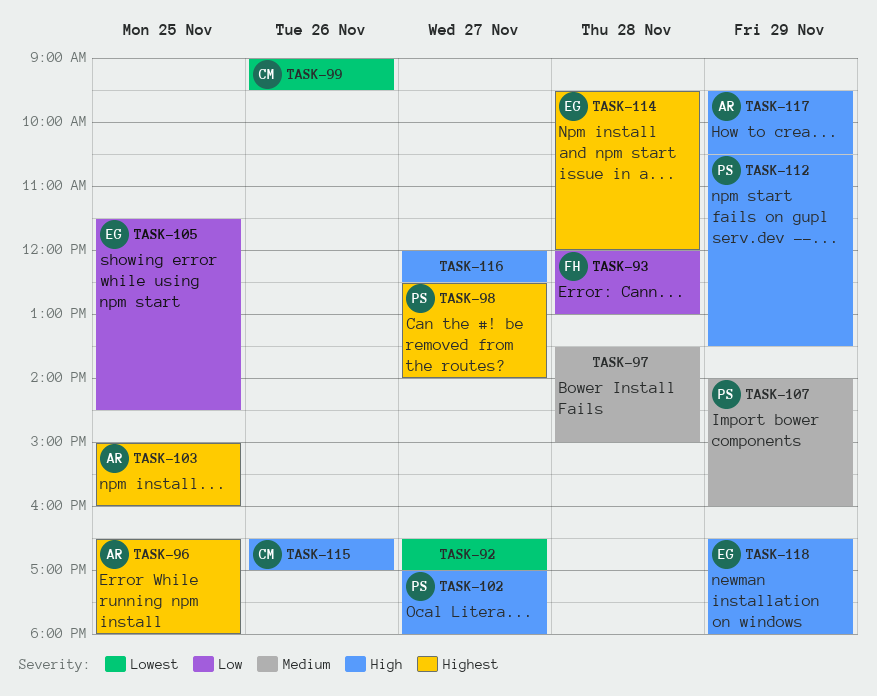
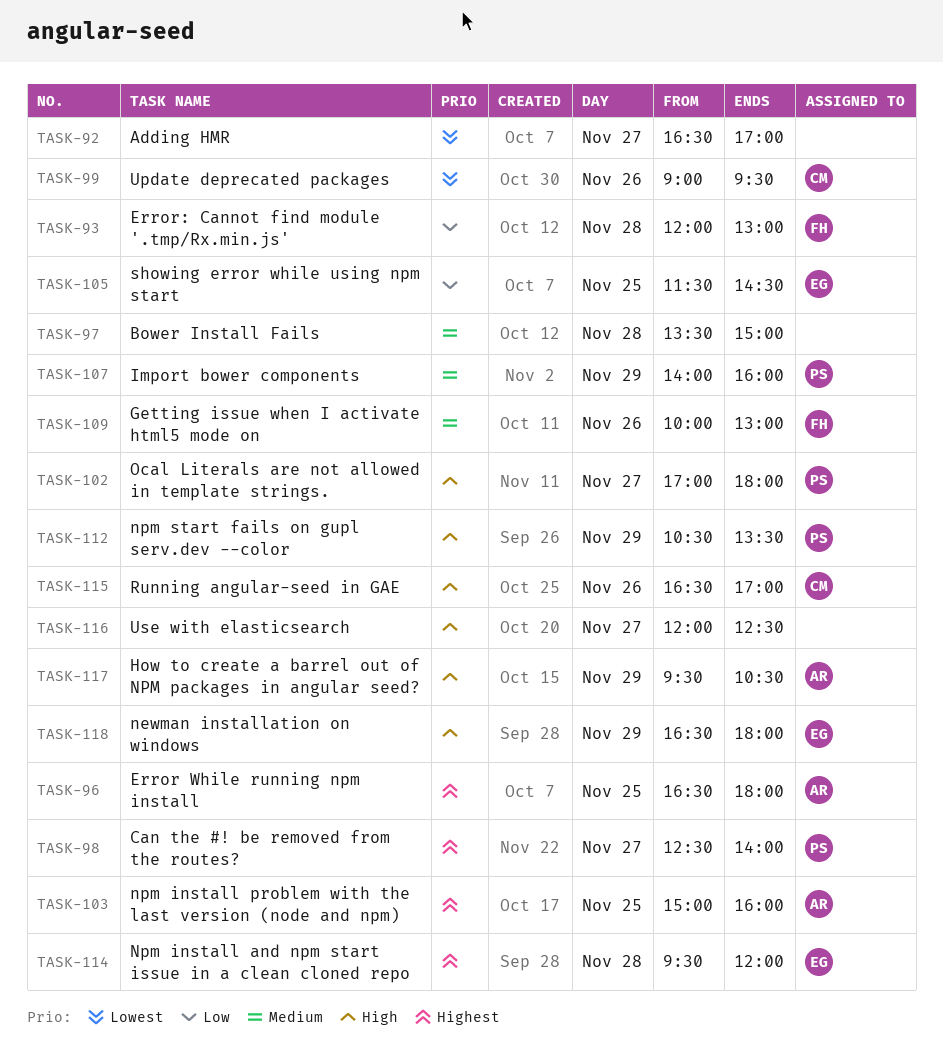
TASK-109: none -> present

